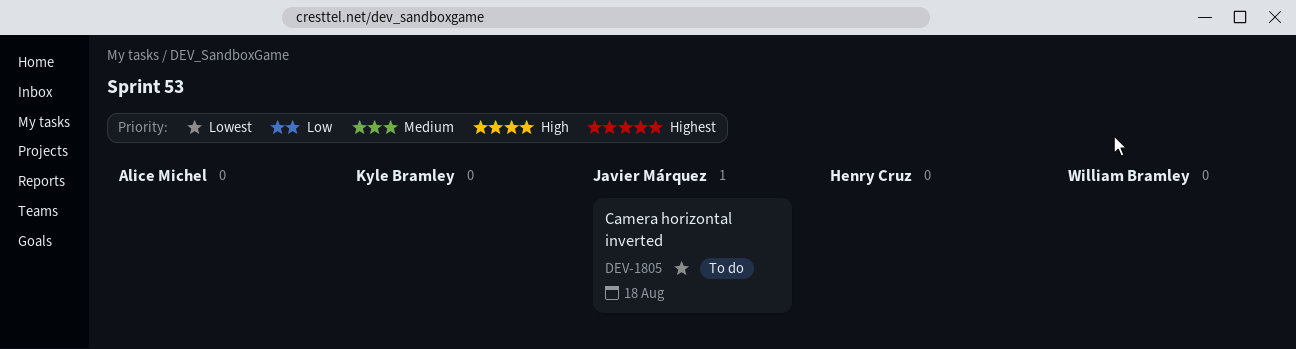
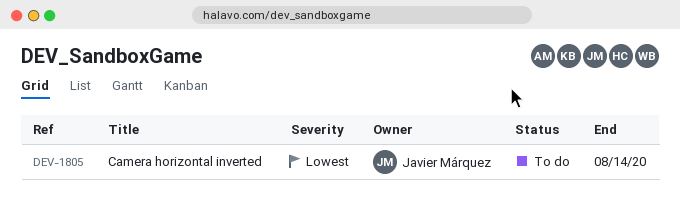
DEV-1805, due: Aug 18 -> Aug 14

